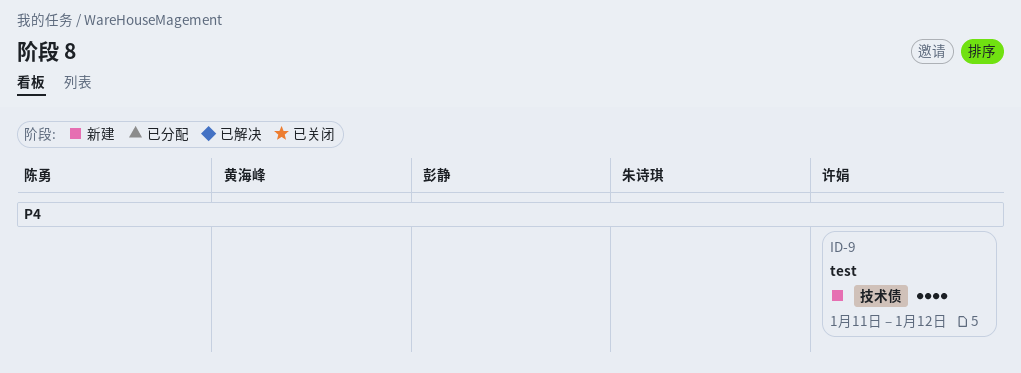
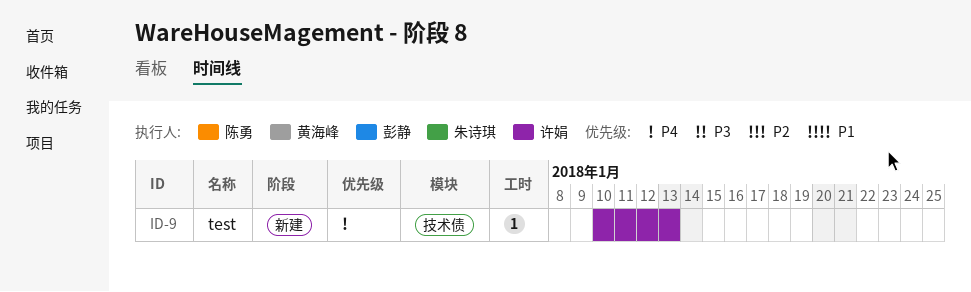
ID-9, estimate: 4 -> 1
ID-9, start: Jan 11 -> Jan 10
ID-9, due: Jan 12 -> Jan 13

